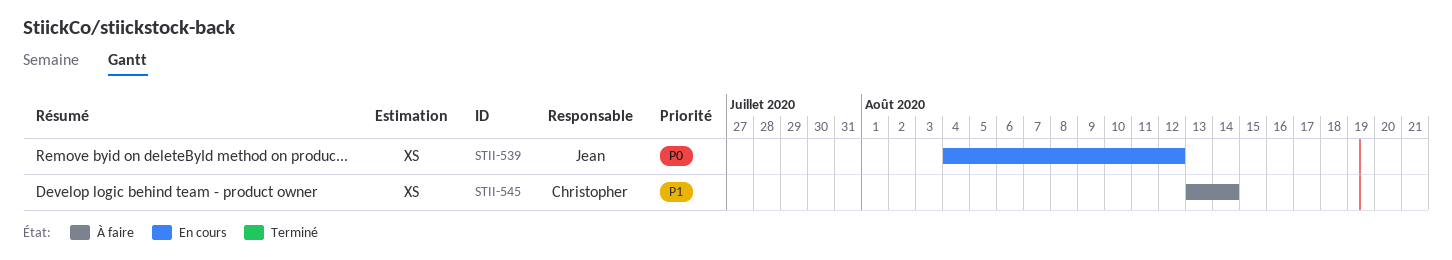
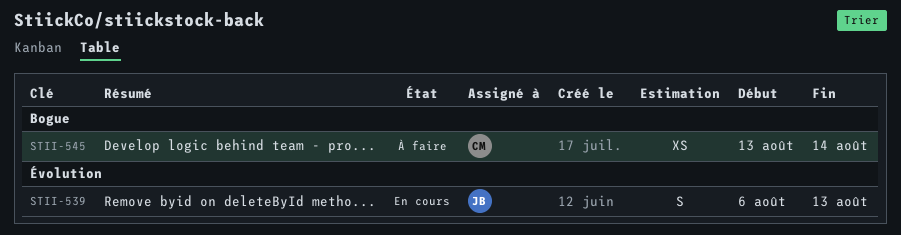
STII-539, estimate: XS -> S
STII-539, start: Aug 4 -> Aug 6
STII-539, due: Aug 12 -> Aug 13

